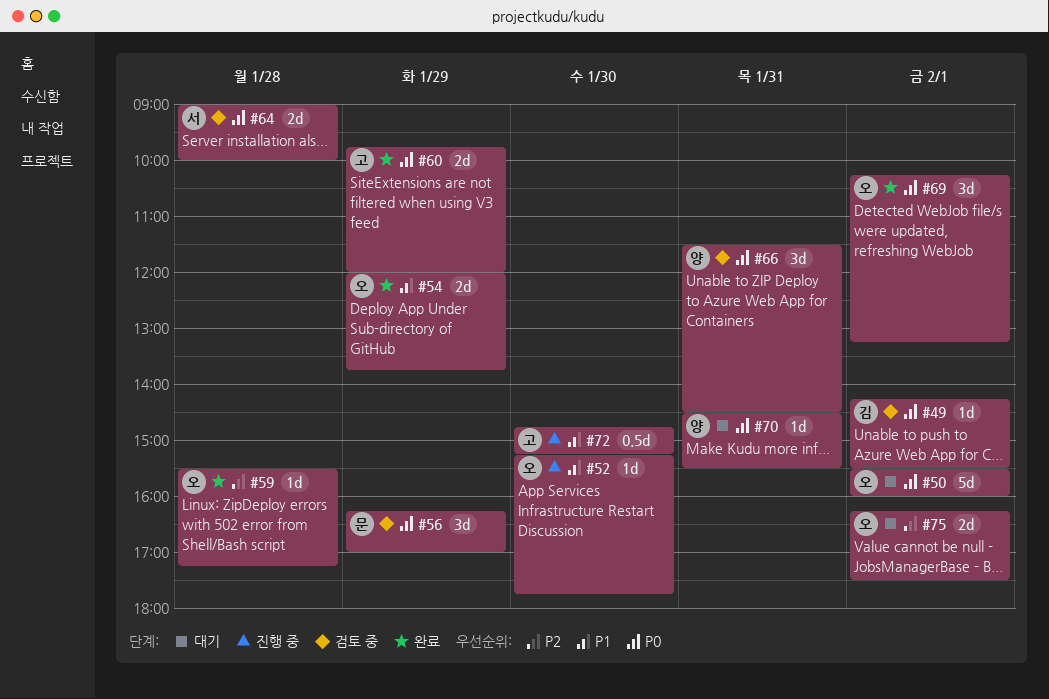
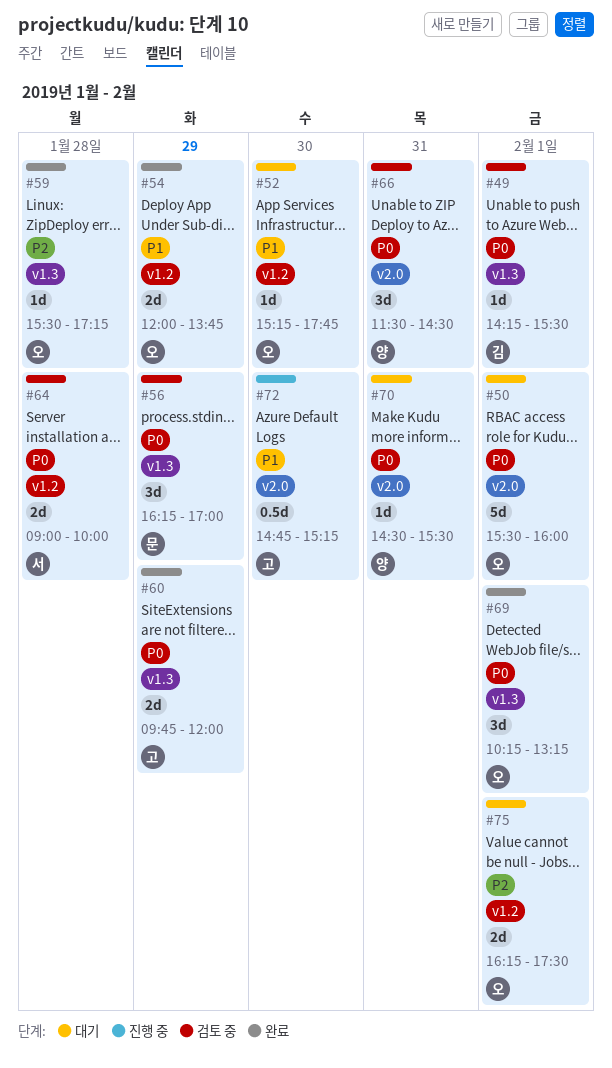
#52, status: 진행 중 -> 대기

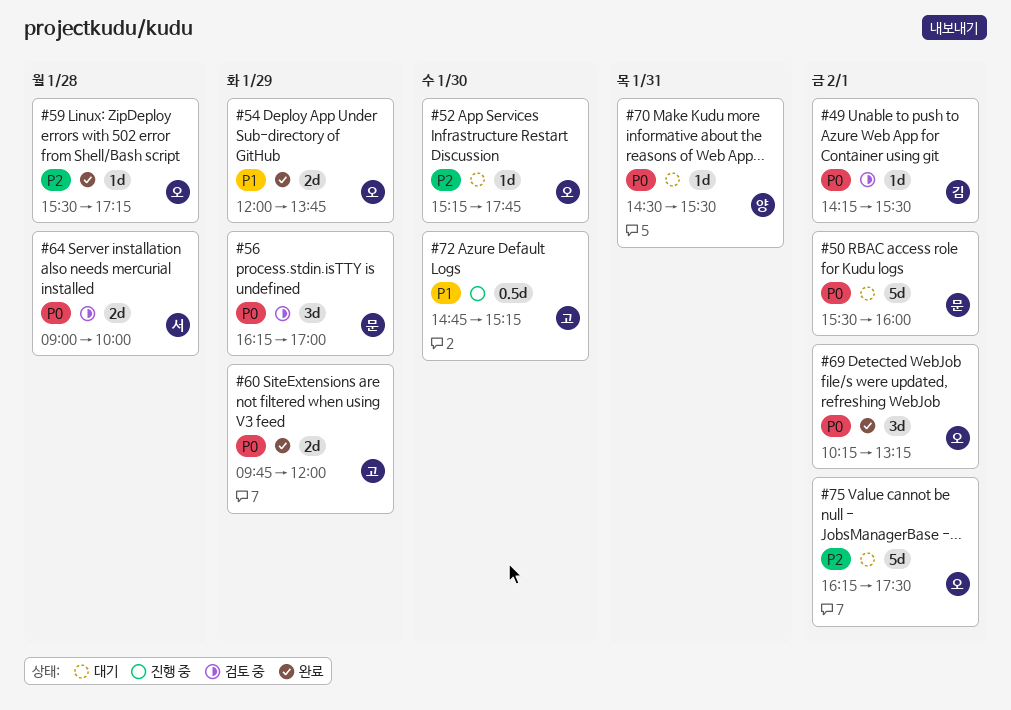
#50, owner: 오 -> 문
#52, priority: P1 -> P2
#66: present -> none
#75, estimate: 2d -> 5d

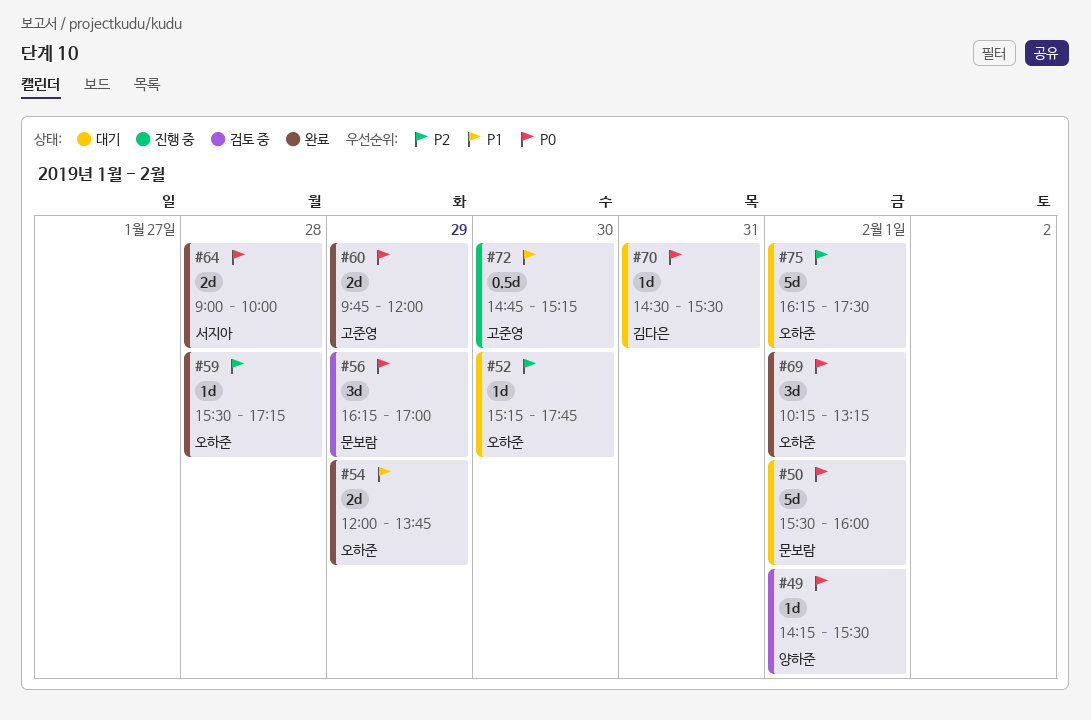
#49, owner: 김다은 -> 양하준
#64, status: 검토 중 -> 완료
#70, owner: 양하준 -> 김다은

